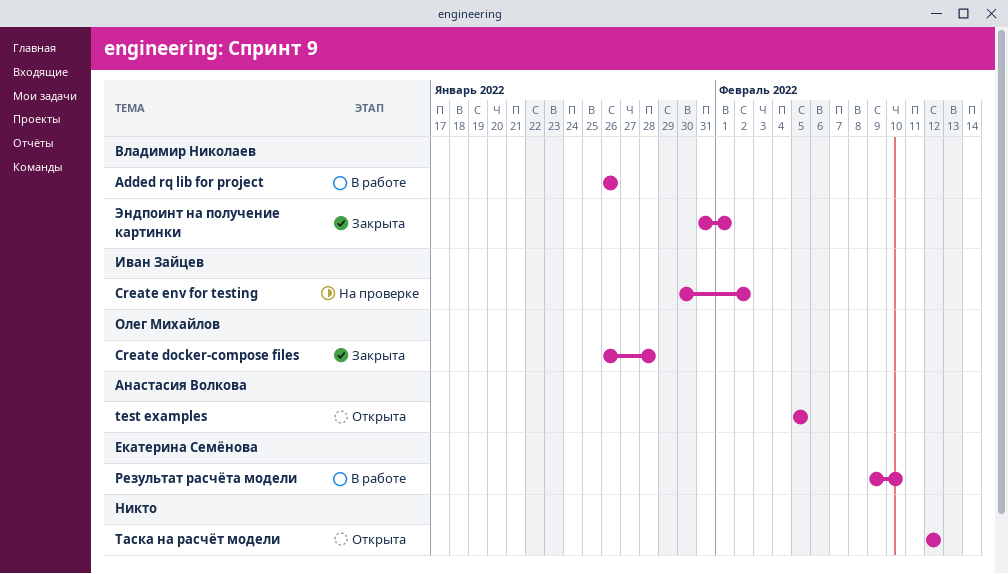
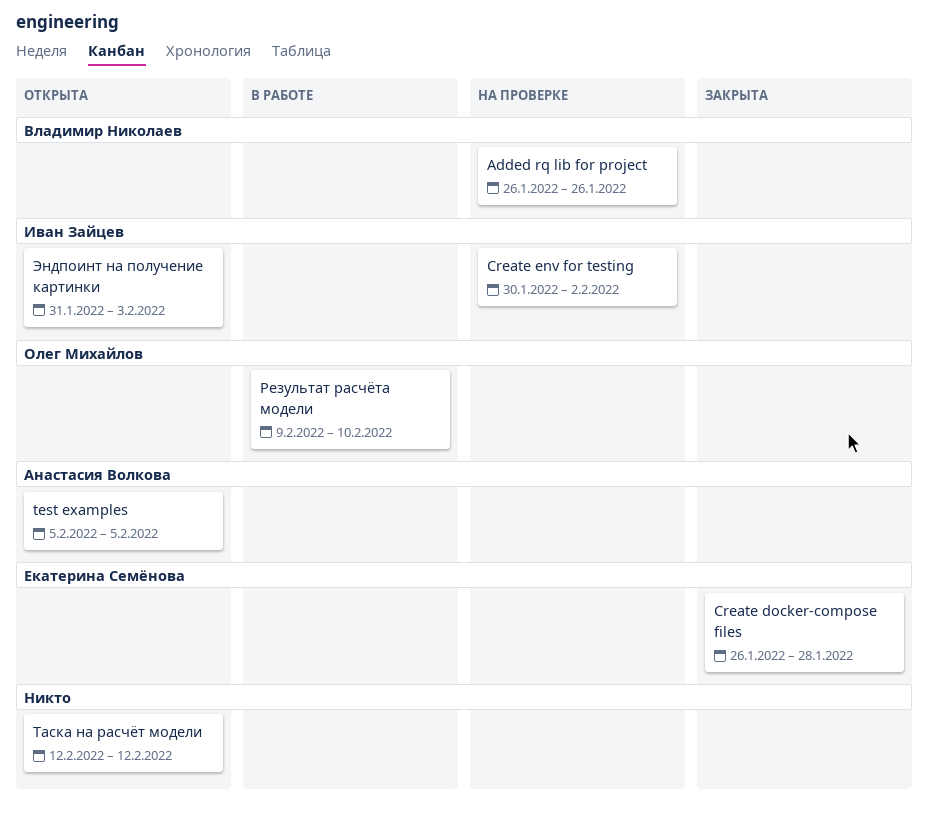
Added rq lib for project, status: В работе -> На проверке
Create docker-compose files, owner: Олег Михайлов -> Екатерина Семёнова
Результат расчёта модели, owner: Екатерина Семёнова -> Олег Михайлов
Эндпоинт на получение картинки, status: Закрыта -> Открыта
Эндпоинт на получение картинки, owner: Владимир Николаев -> Иван Зайцев
Эндпоинт на получение картинки, due: Feb 1 -> Feb 3

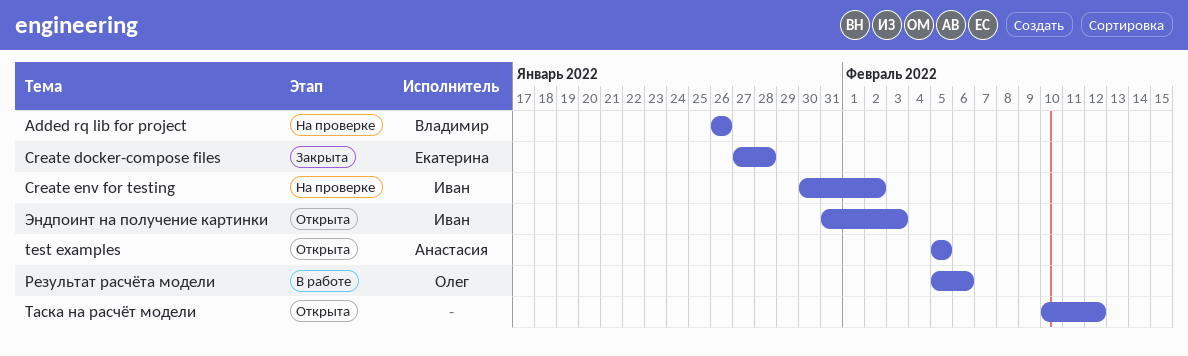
Create docker-compose files, start: Jan 26 -> Jan 27
Результат расчёта модели, start: Feb 9 -> Feb 5
Результат расчёта модели, due: Feb 10 -> Feb 6
Таска на расчёт модели, start: Feb 12 -> Feb 10

